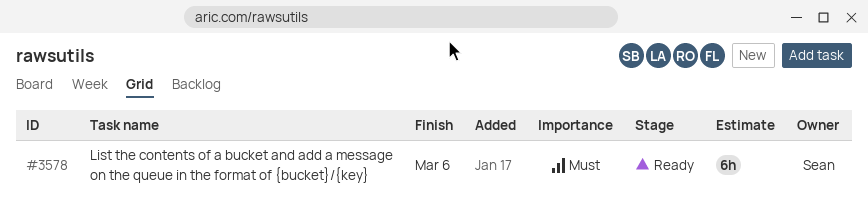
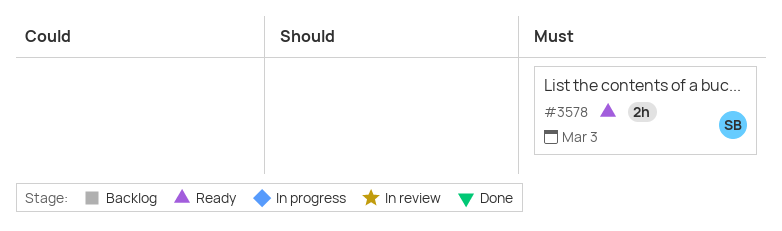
#3578, estimate: 6h -> 2h
#3578, due: Mar 6 -> Mar 3

